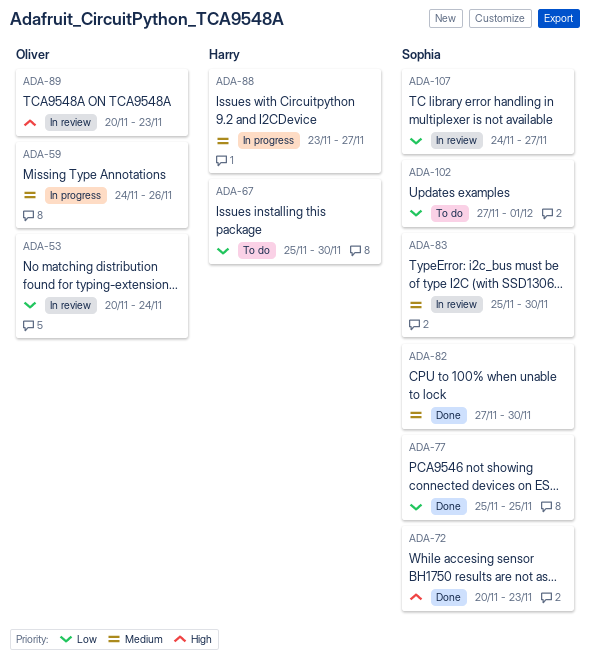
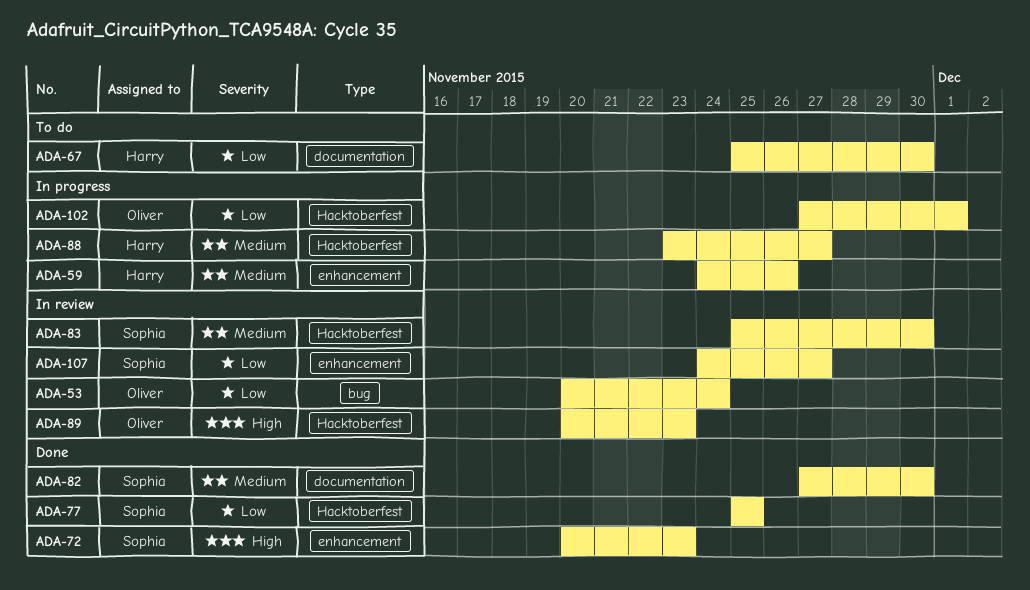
ADA-59, owner: Oliver -> Harry
ADA-102, status: To do -> In progress
ADA-102, owner: Sophia -> Oliver

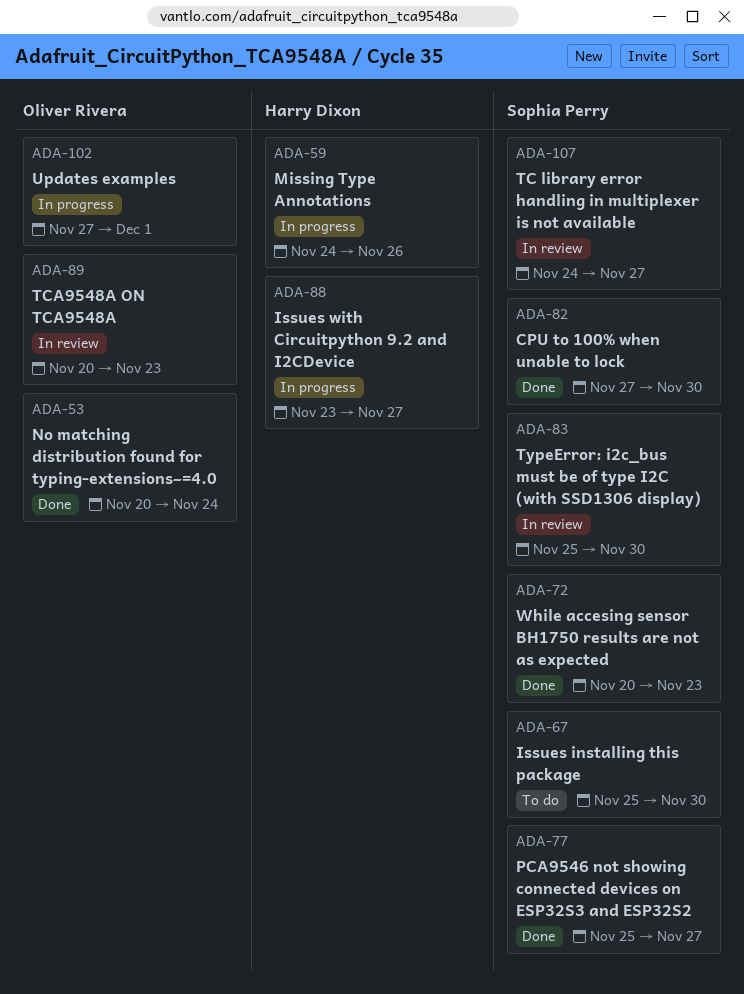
ADA-53, status: In review -> Done
ADA-67, owner: Harry Dixon -> Sophia Perry
ADA-77, due: Nov 25 -> Nov 27

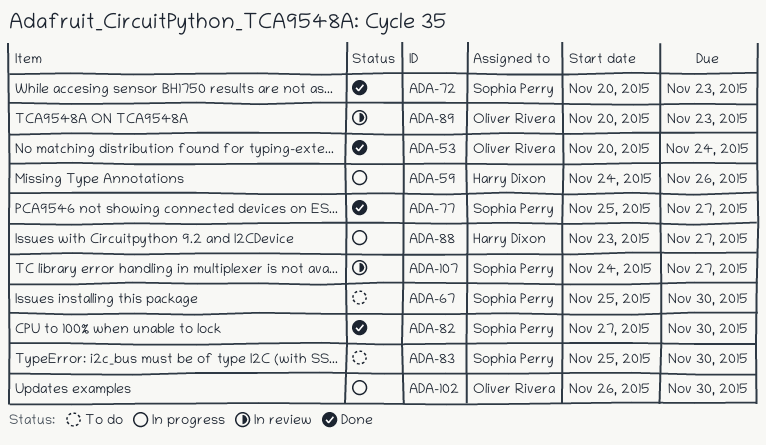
ADA-83, status: In review -> To do
ADA-102, start: Nov 27 -> Nov 26
ADA-102, due: Dec 1 -> Nov 30

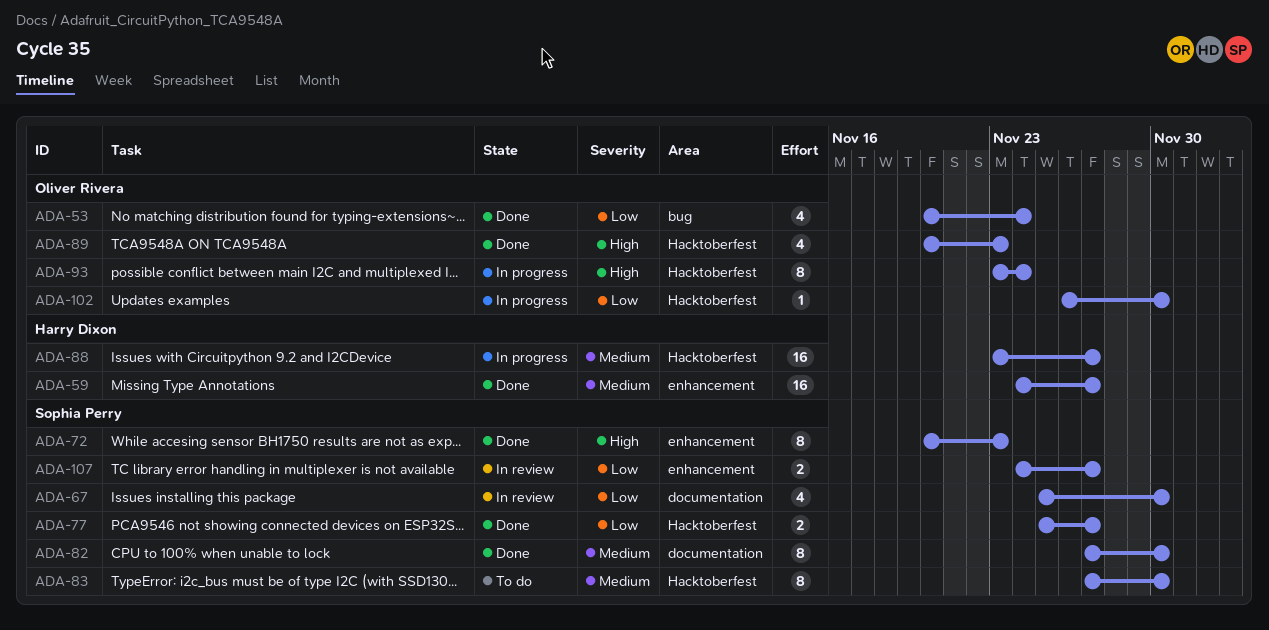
ADA-59, status: In progress -> Done
ADA-59, due: Nov 26 -> Nov 27
ADA-67, status: To do -> In review
ADA-83, start: Nov 25 -> Nov 27
ADA-89, status: In review -> Done
ADA-93: none -> present

